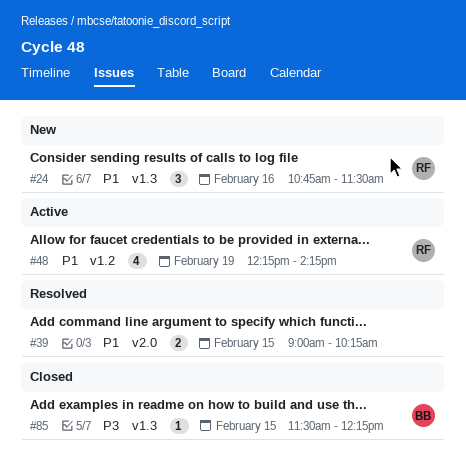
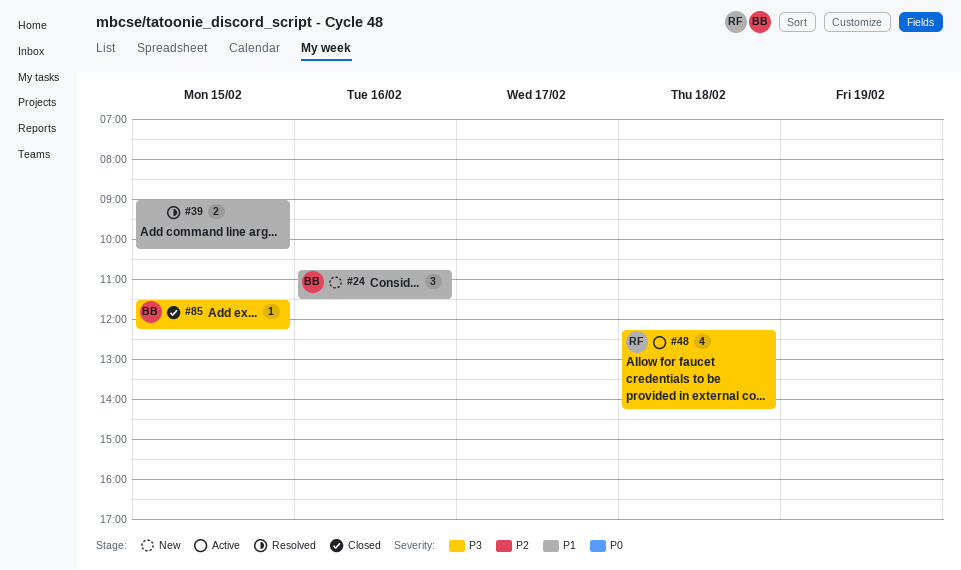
#24, owner: RF -> BB
#48, priority: P1 -> P3
#48, day: Feb 19 -> Feb 18

